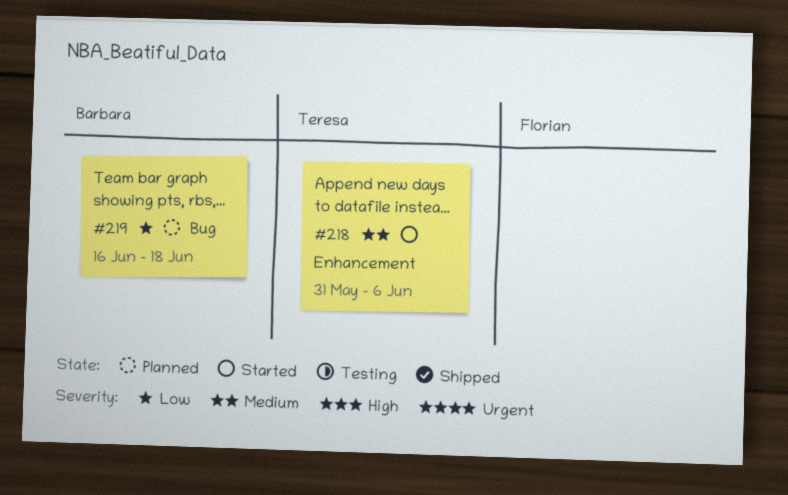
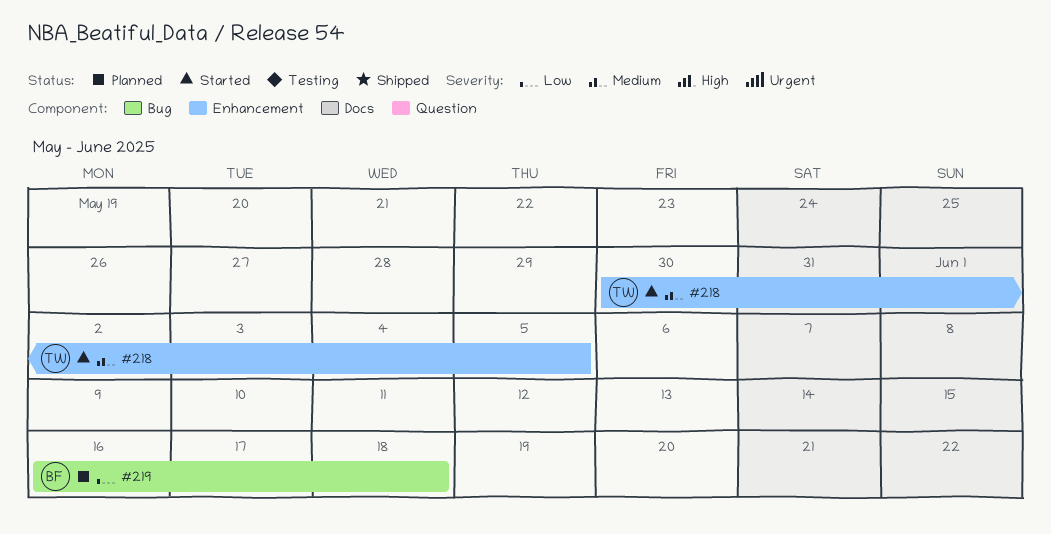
#218, start: May 31 -> May 30
#218, due: Jun 6 -> Jun 5

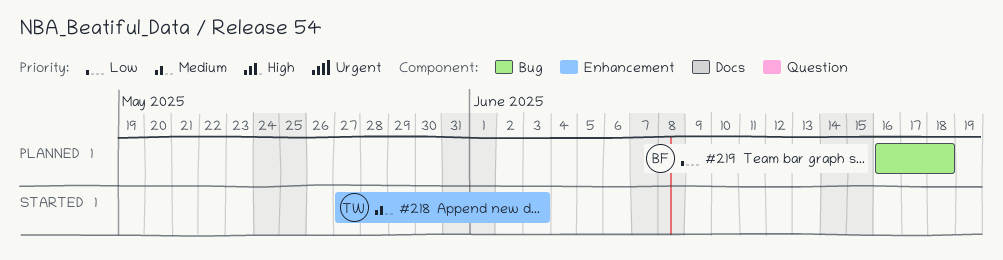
#218, start: May 30 -> May 27
#218, due: Jun 5 -> Jun 3

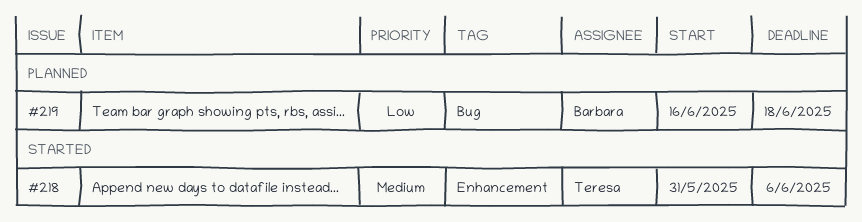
#218, start: May 27 -> May 31
#218, due: Jun 3 -> Jun 6

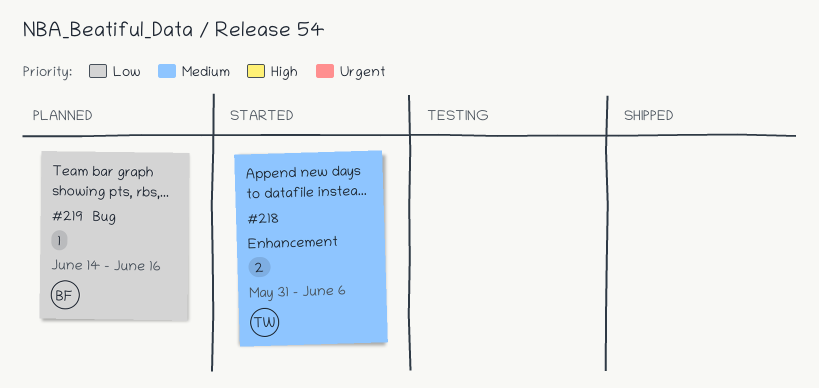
#219, start: Jun 16 -> Jun 14
#219, due: Jun 18 -> Jun 16

